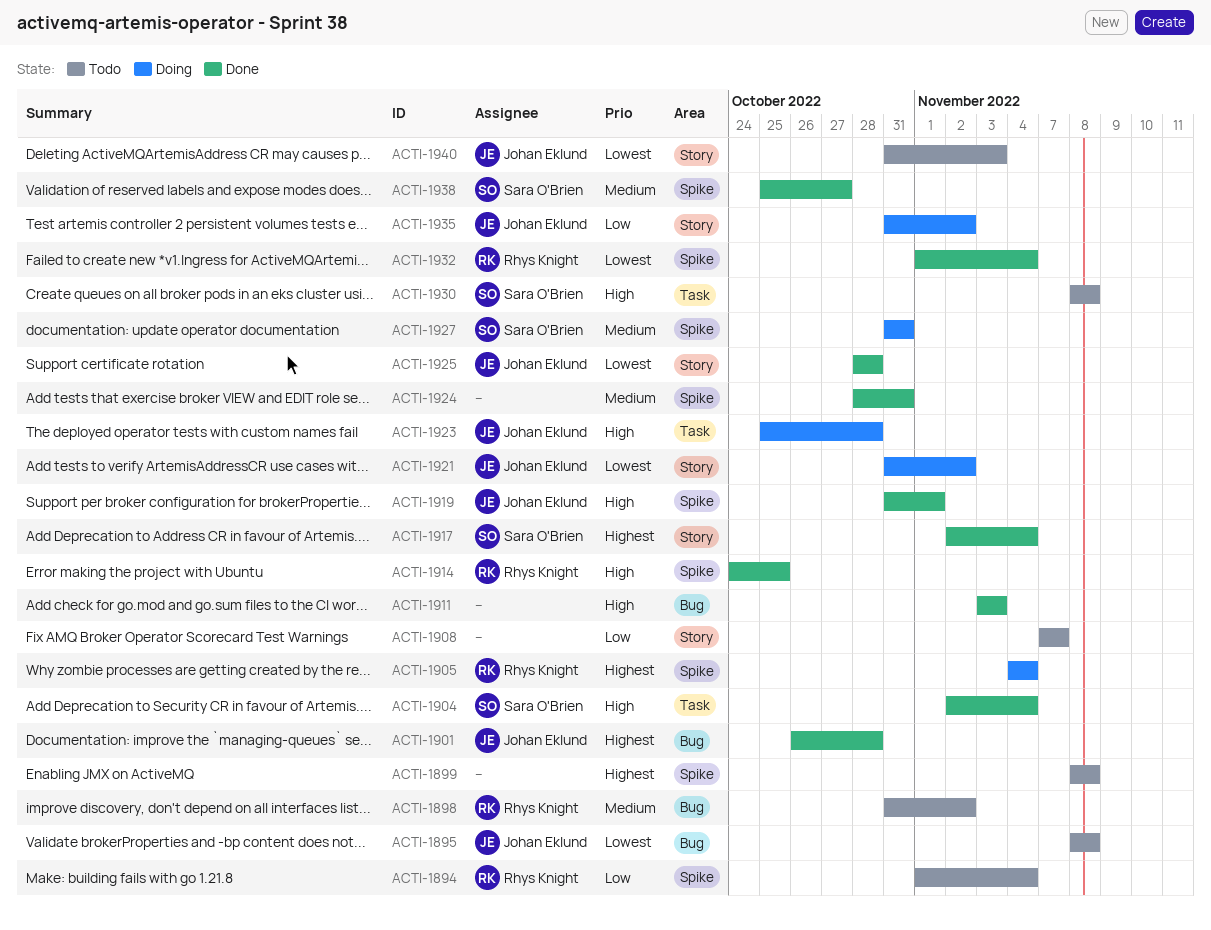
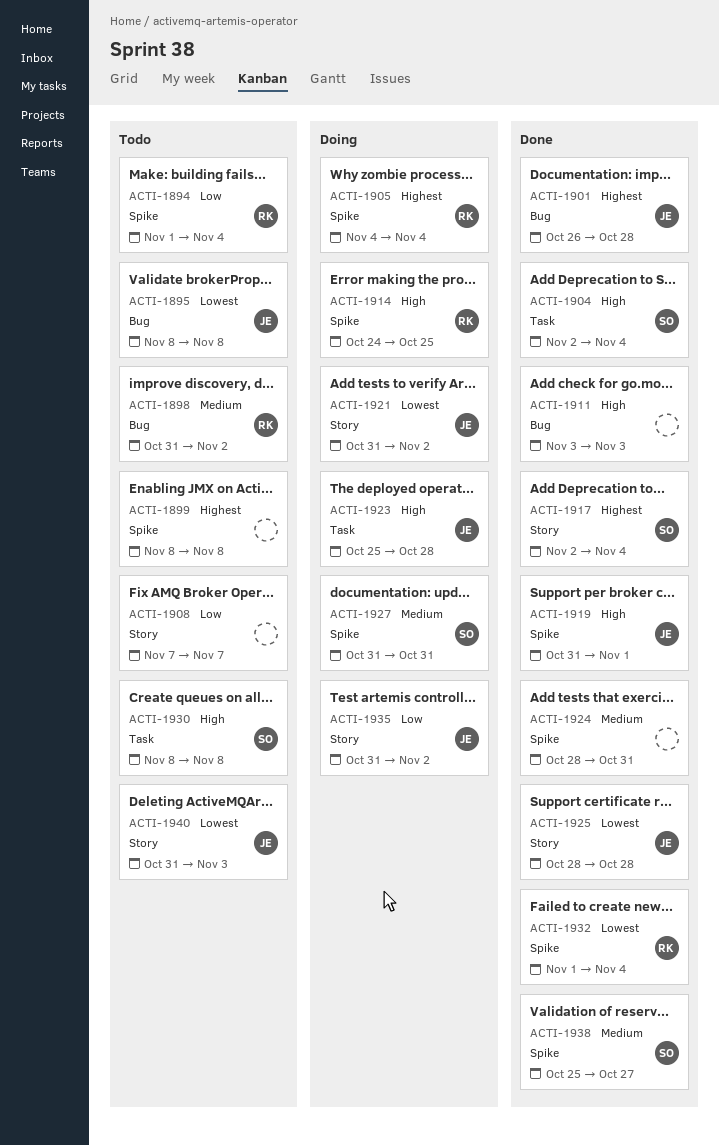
ACTI-1914, status: Done -> Doing

